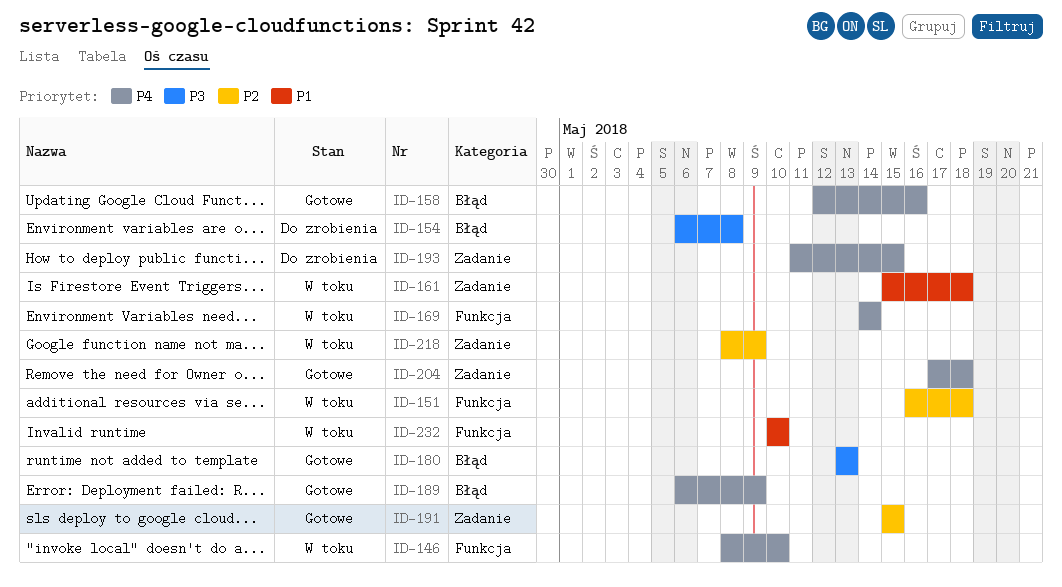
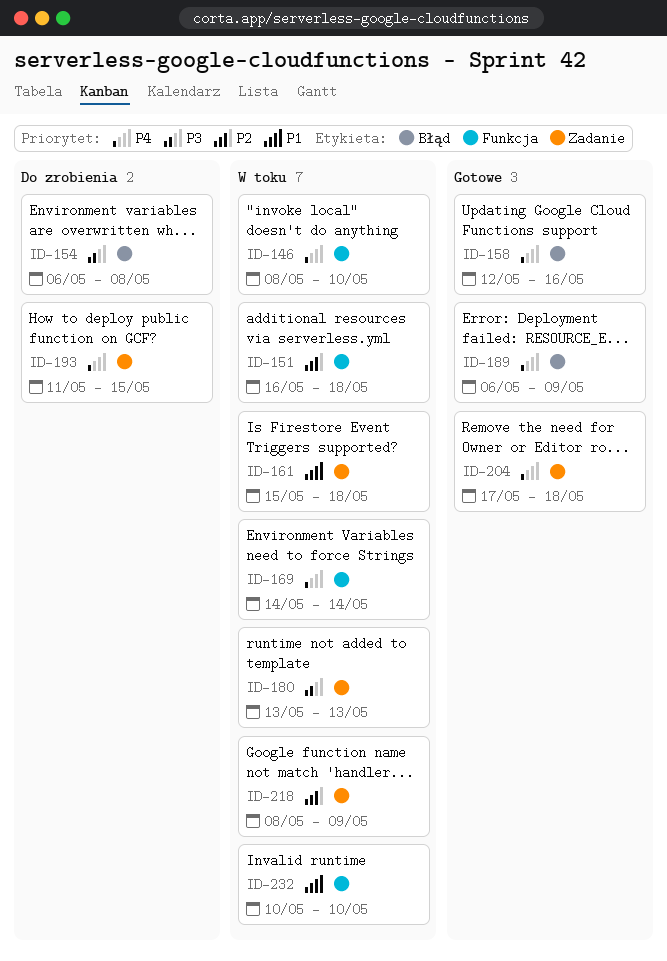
ID-180, status: Gotowe -> W toku
ID-180, label: Błąd -> Zadanie
ID-191: present -> none

